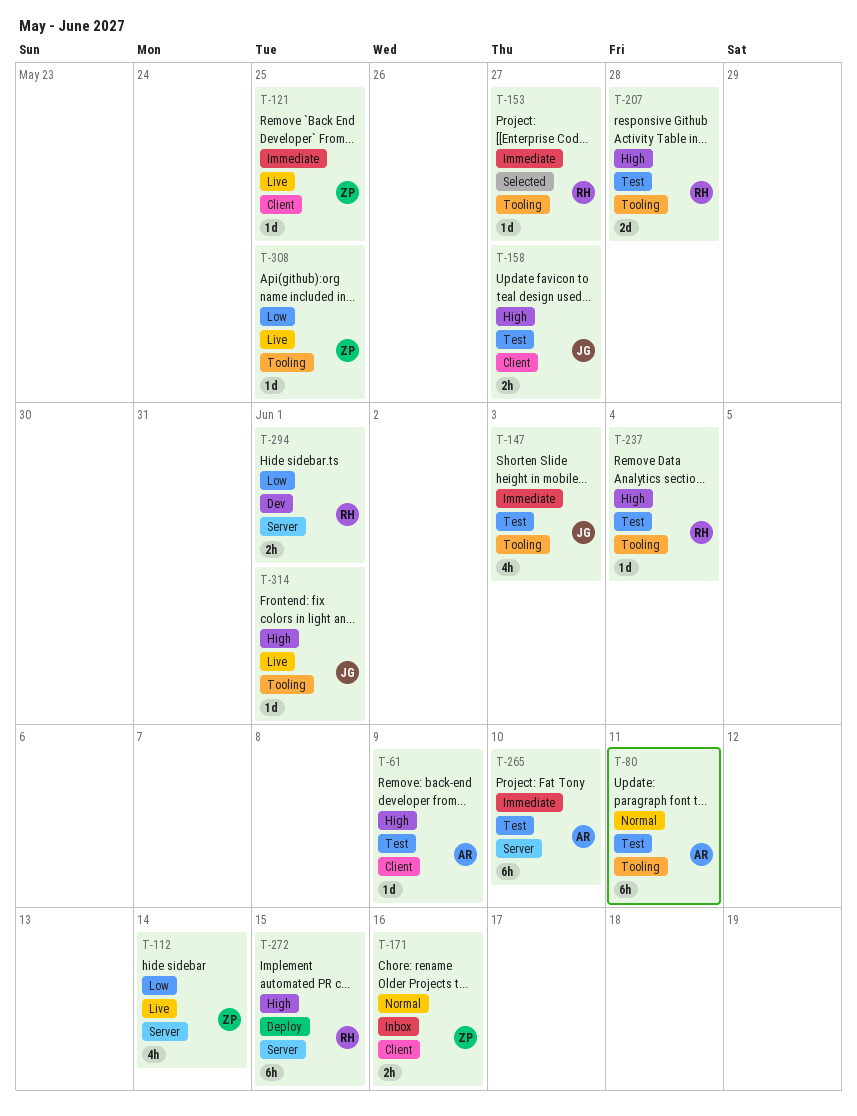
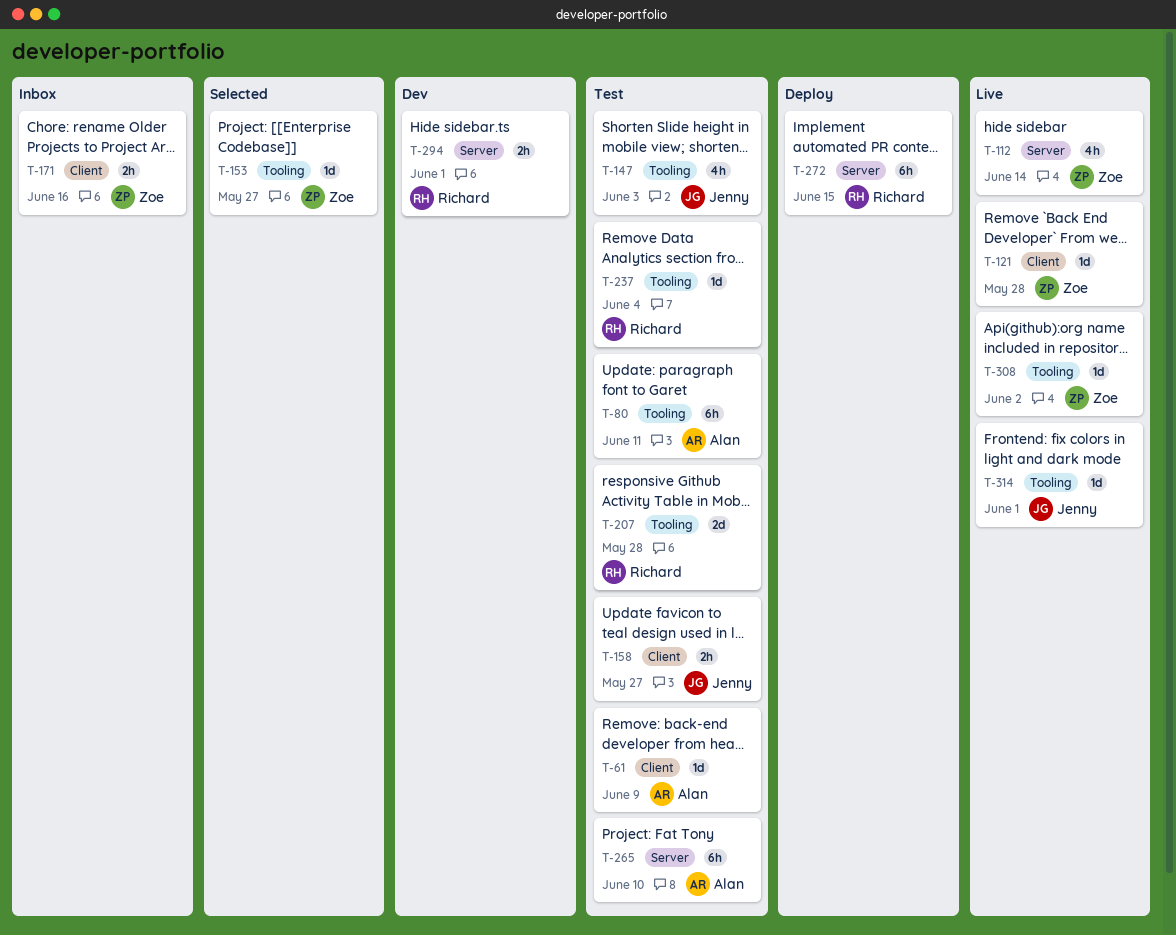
T-121, due: May 25 -> May 28
T-153, owner: Richard -> Zoe
T-308, due: May 25 -> Jun 2

